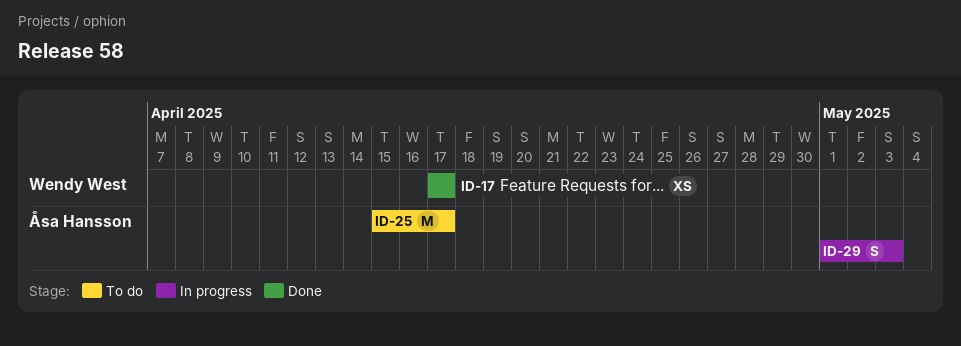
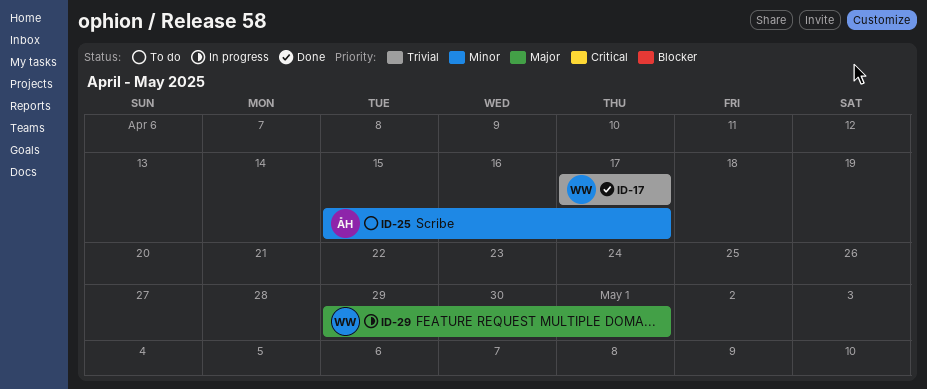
ID-29, owner: Åsa Hansson -> Wendy West
ID-29, start: May 1 -> Apr 29
ID-29, due: May 3 -> May 1

